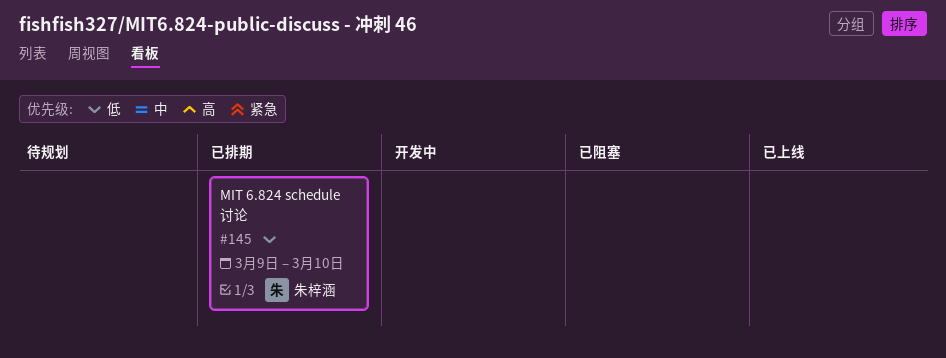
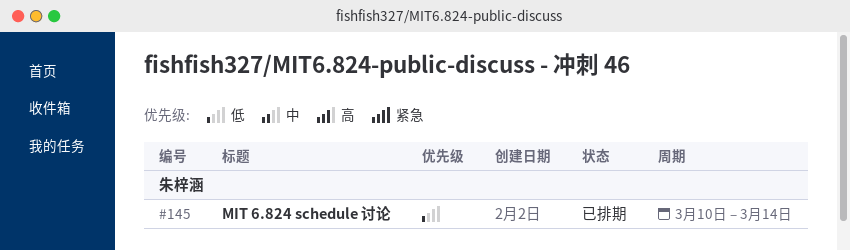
#145, start: Mar 9 -> Mar 10
#145, due: Mar 10 -> Mar 14

